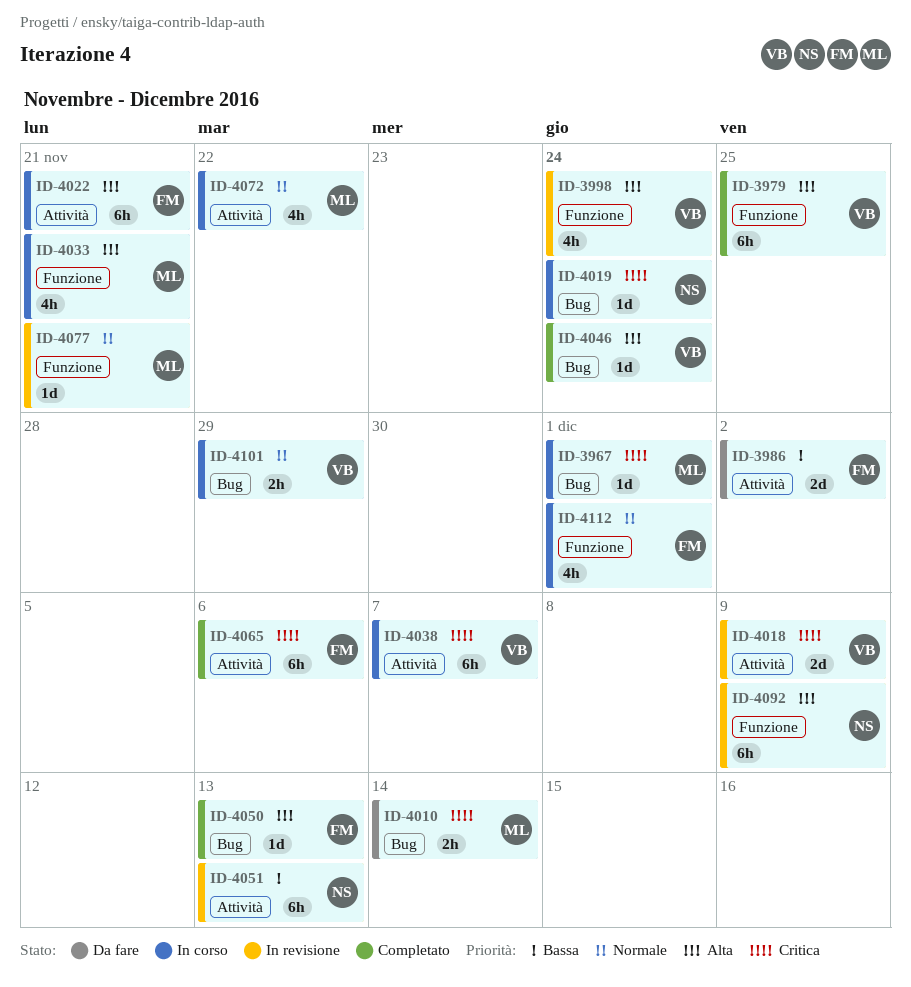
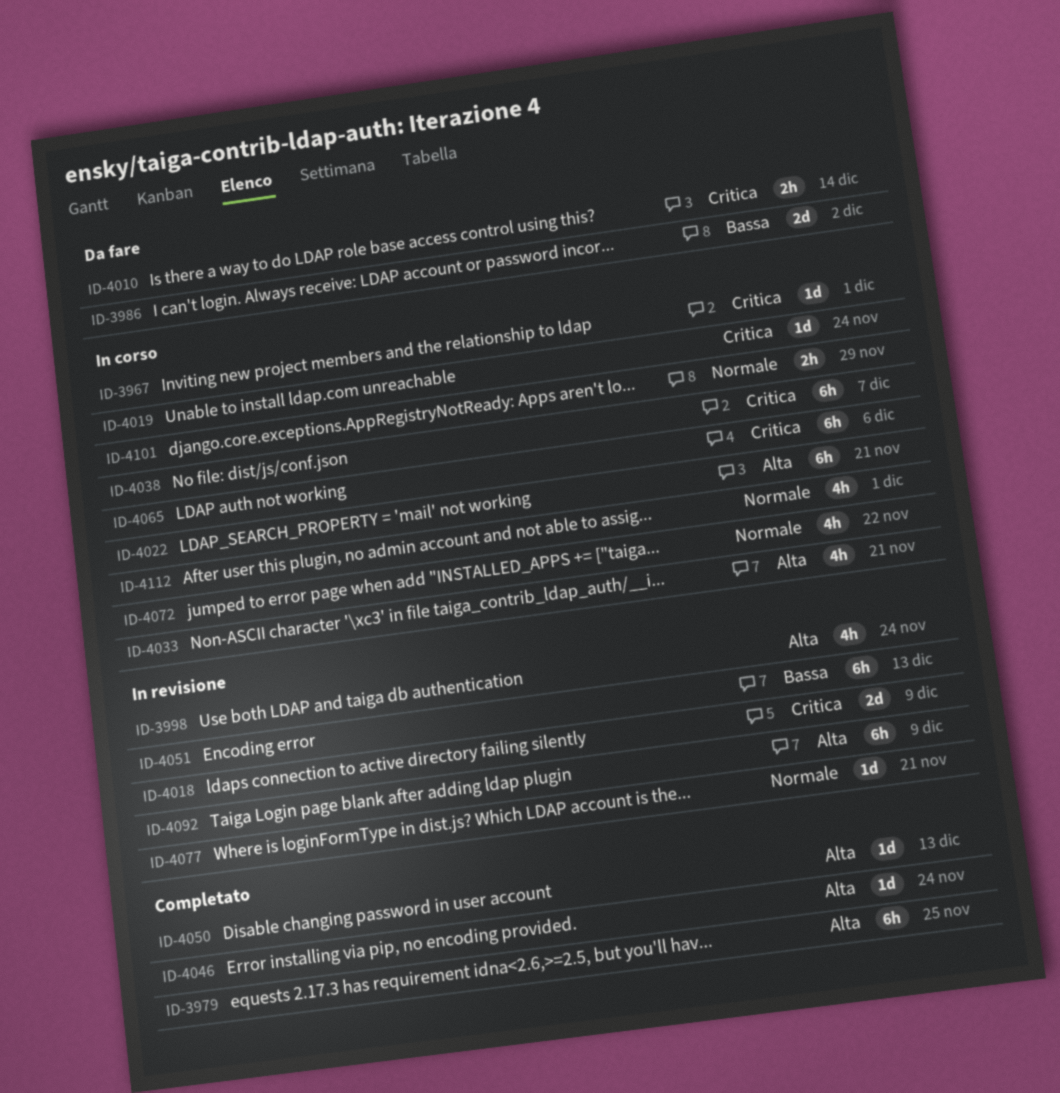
ID-4065, status: Completato -> In corso

